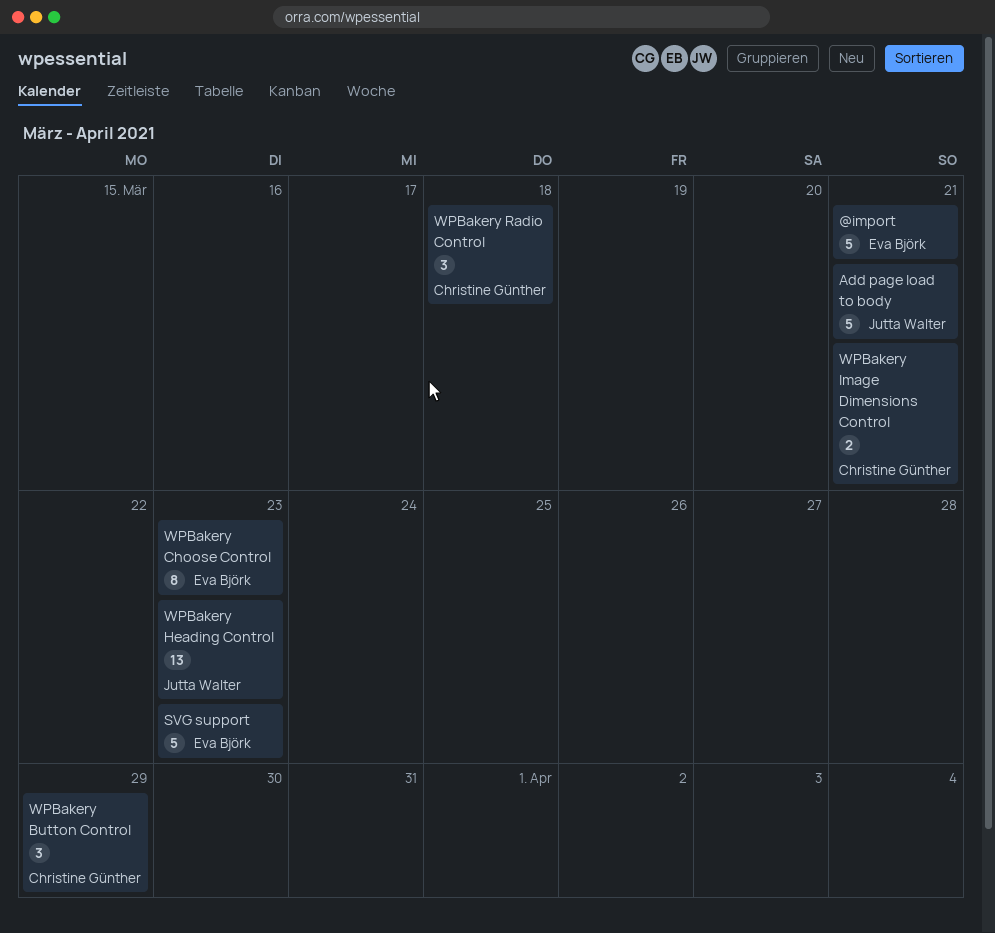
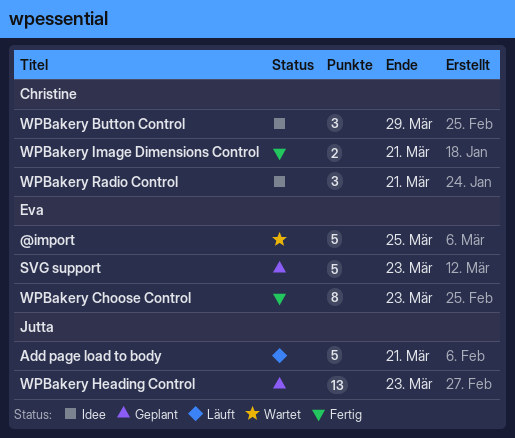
@import, due: Mar 21 -> Mar 25
WPBakery Radio Control, due: Mar 18 -> Mar 21

